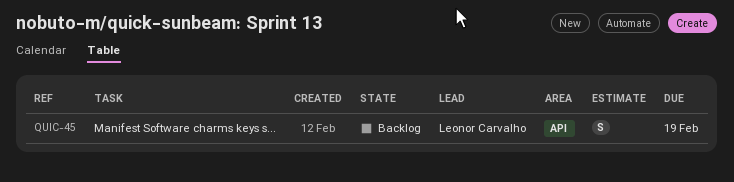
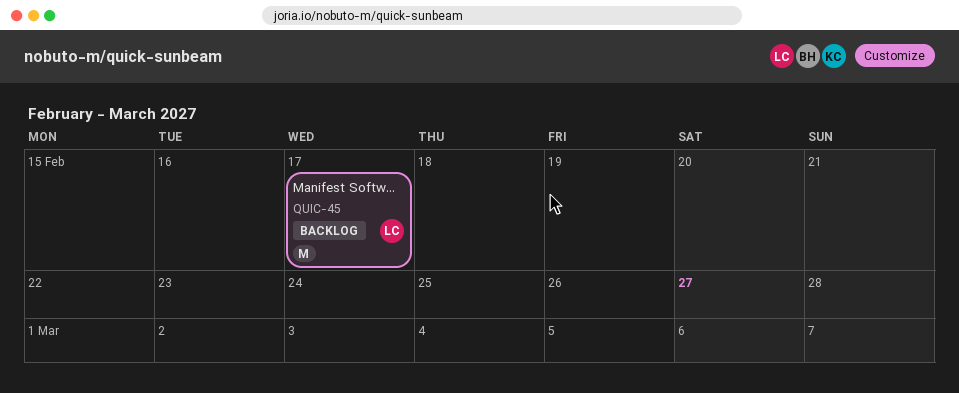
QUIC-45, estimate: S -> M
QUIC-45, due: Feb 19 -> Feb 17

